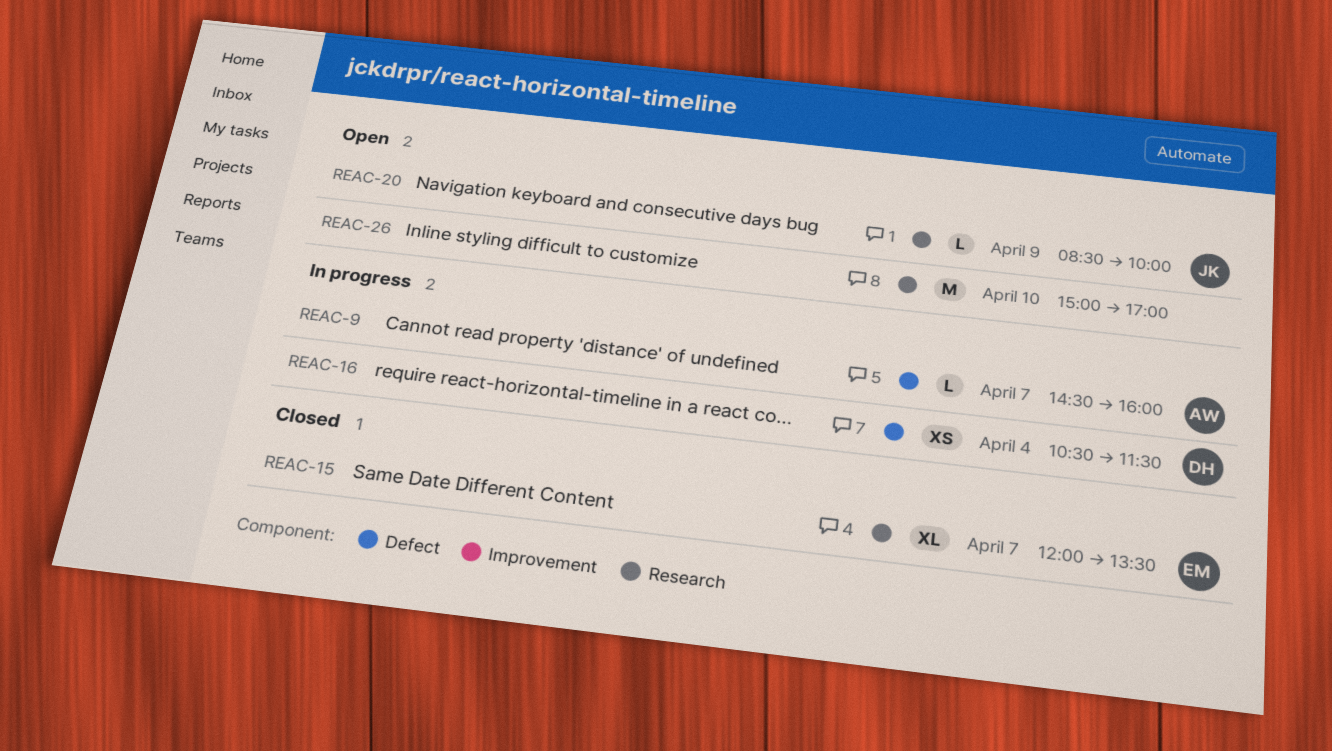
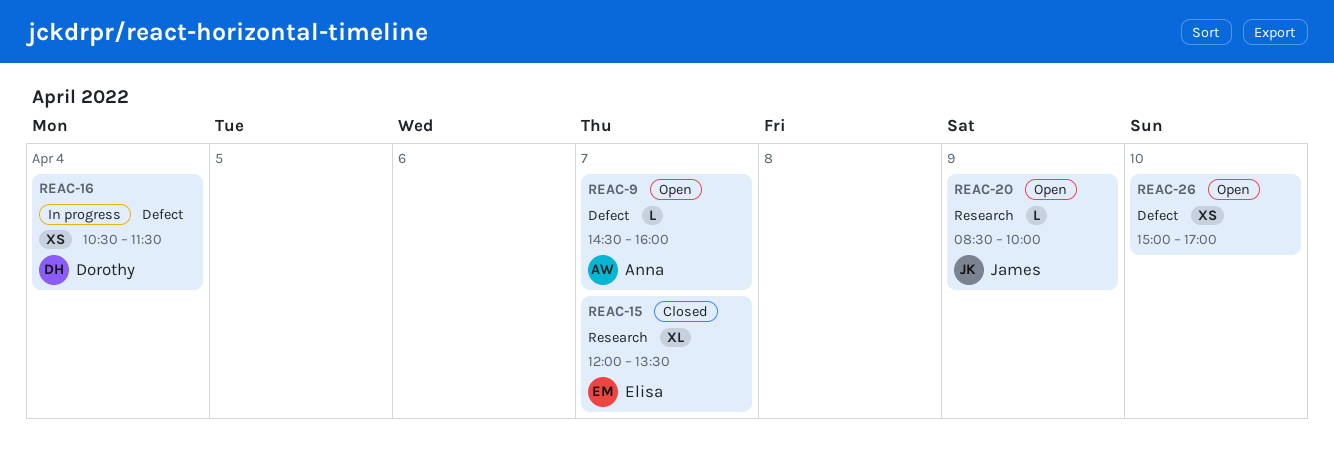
REAC-9, status: In progress -> Open
REAC-26, label: Research -> Defect
REAC-26, estimate: M -> XS

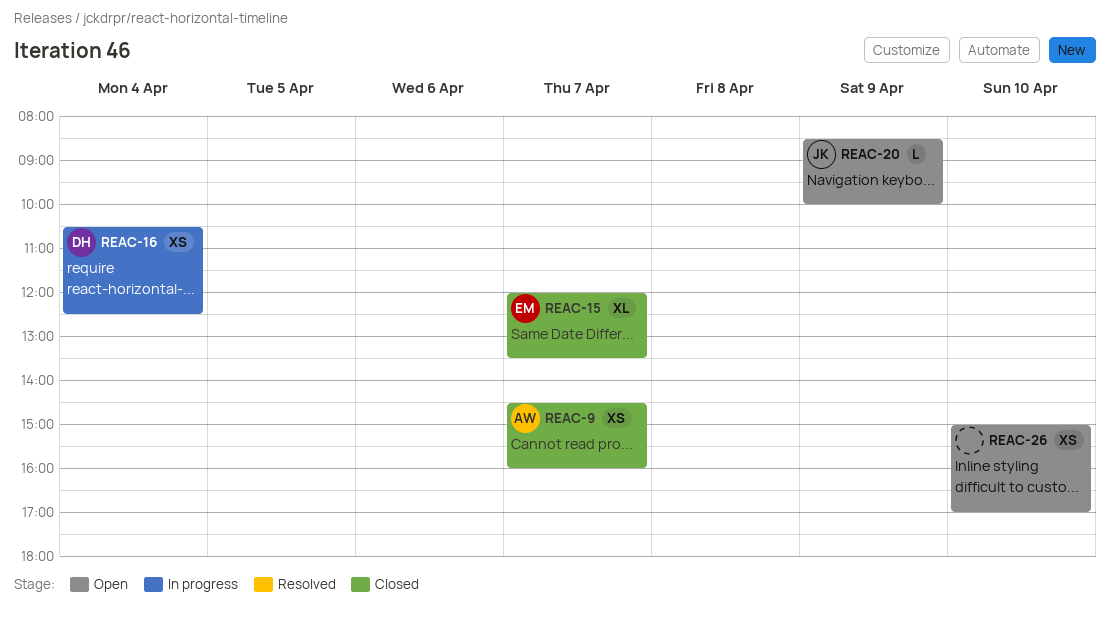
REAC-9, status: Open -> Closed
REAC-9, estimate: L -> XS
REAC-16, ends: 11:30 -> 12:30

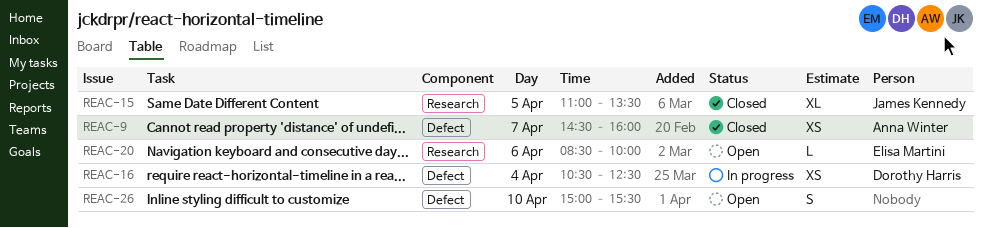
REAC-15, owner: Elisa Martini -> James Kennedy
REAC-15, day: Apr 7 -> Apr 5
REAC-15, begins: 12:00 -> 11:00
REAC-20, owner: James Kennedy -> Elisa Martini
REAC-20, day: Apr 9 -> Apr 6
REAC-26, estimate: XS -> S
REAC-26, ends: 17:00 -> 15:30

